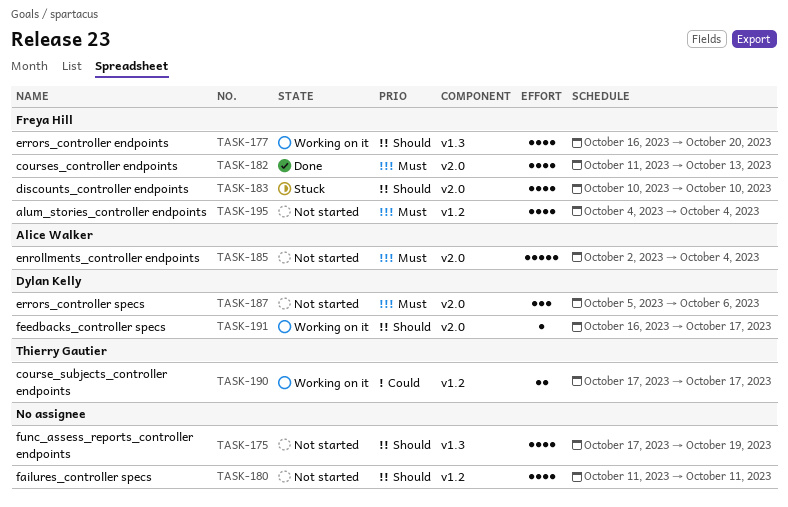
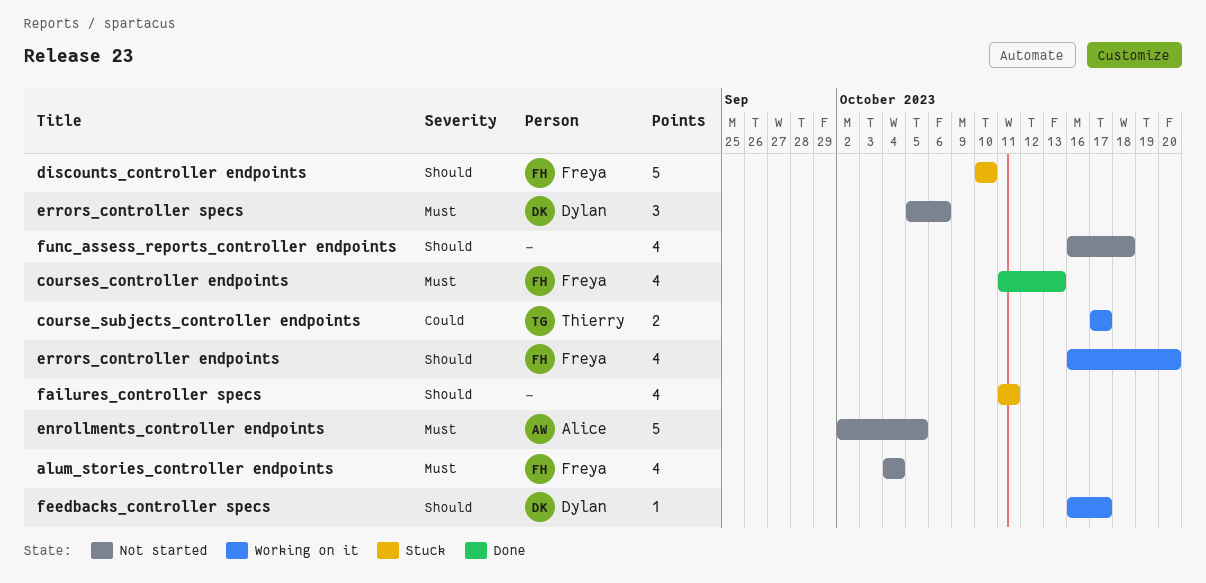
discounts_controller endpoints, estimate: 4 -> 5
enrollments_controller endpoints, due: Oct 4 -> Oct 5
failures_controller specs, status: Not started -> Stuck
func_assess_reports_controller endpoints, start: Oct 17 -> Oct 16
func_assess_reports_controller endpoints, due: Oct 19 -> Oct 18

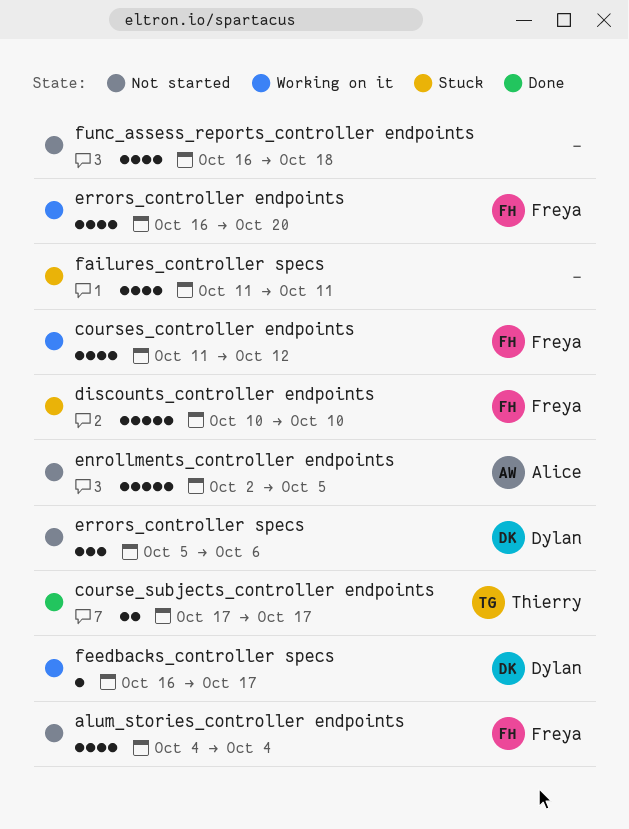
course_subjects_controller endpoints, status: Working on it -> Done
courses_controller endpoints, status: Done -> Working on it
courses_controller endpoints, due: Oct 13 -> Oct 12

